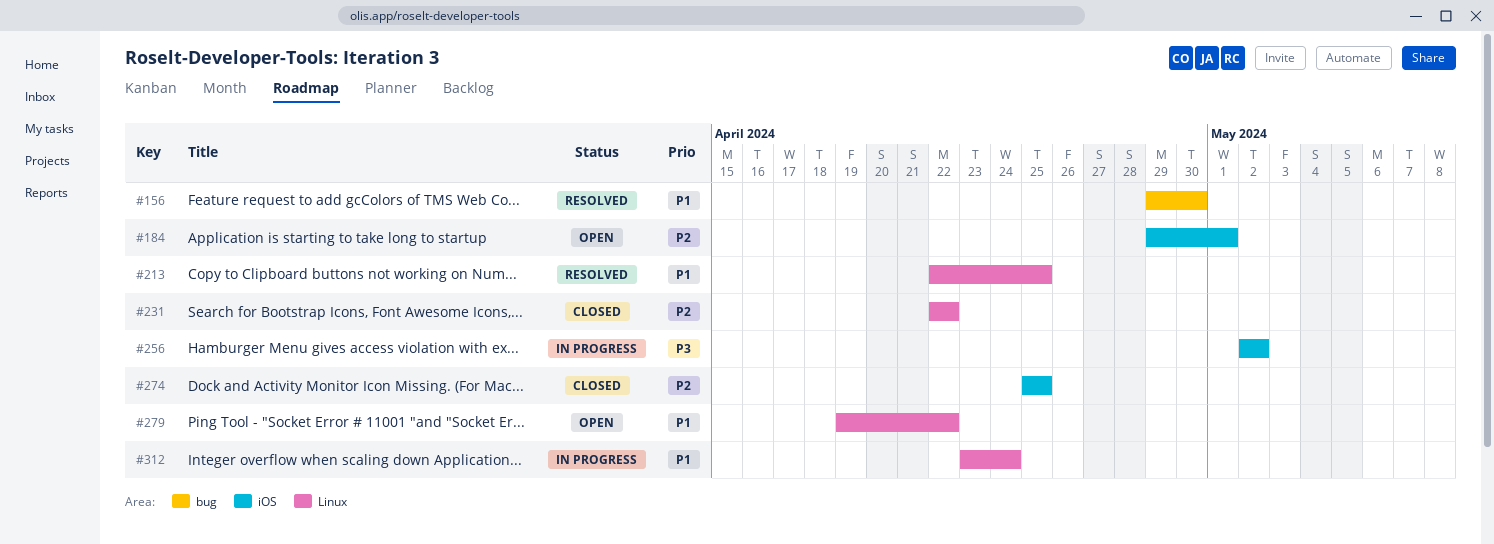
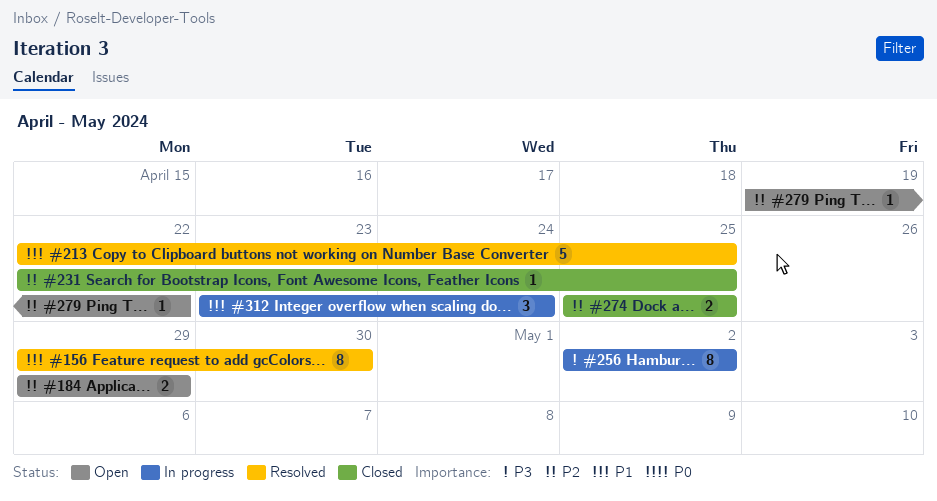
#184, due: May 1 -> Apr 29
#231, due: Apr 22 -> Apr 25
#279, priority: P1 -> P2

